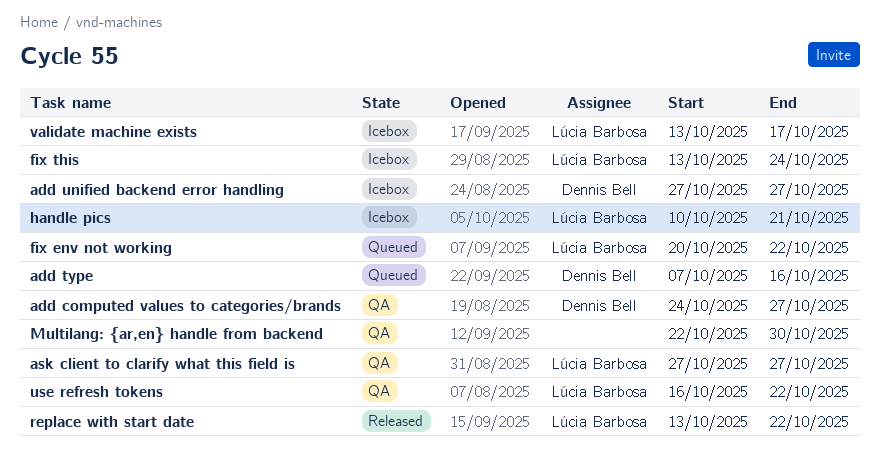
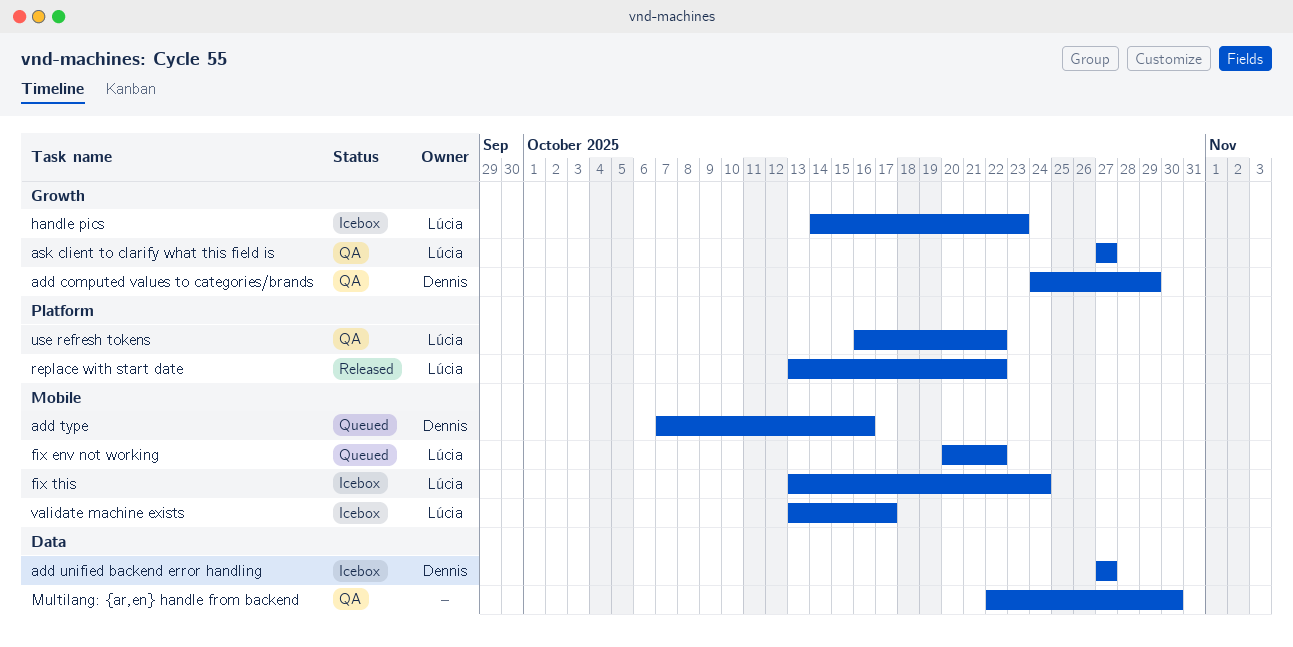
add computed values to categories/brands, due: Oct 27 -> Oct 29
handle pics, start: Oct 10 -> Oct 14
handle pics, due: Oct 21 -> Oct 23

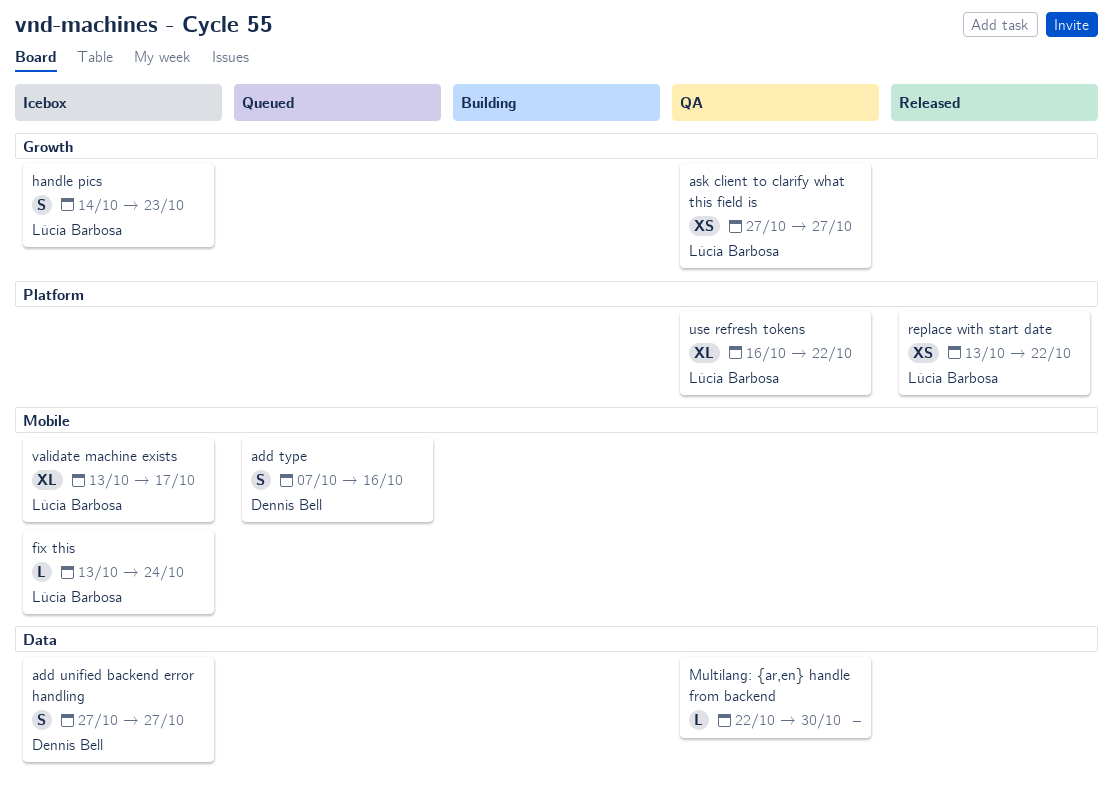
add computed values to categories/brands: present -> none
fix env not working: present -> none

